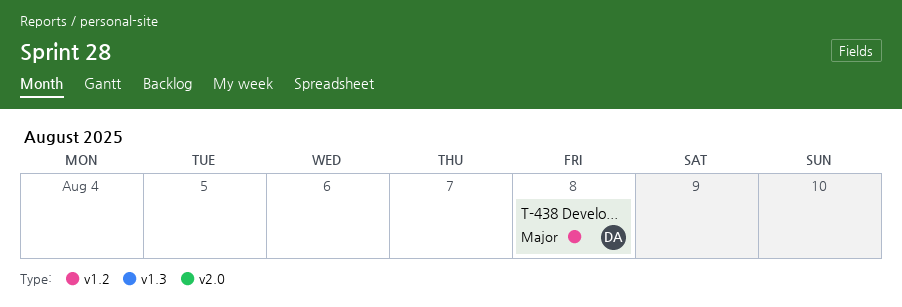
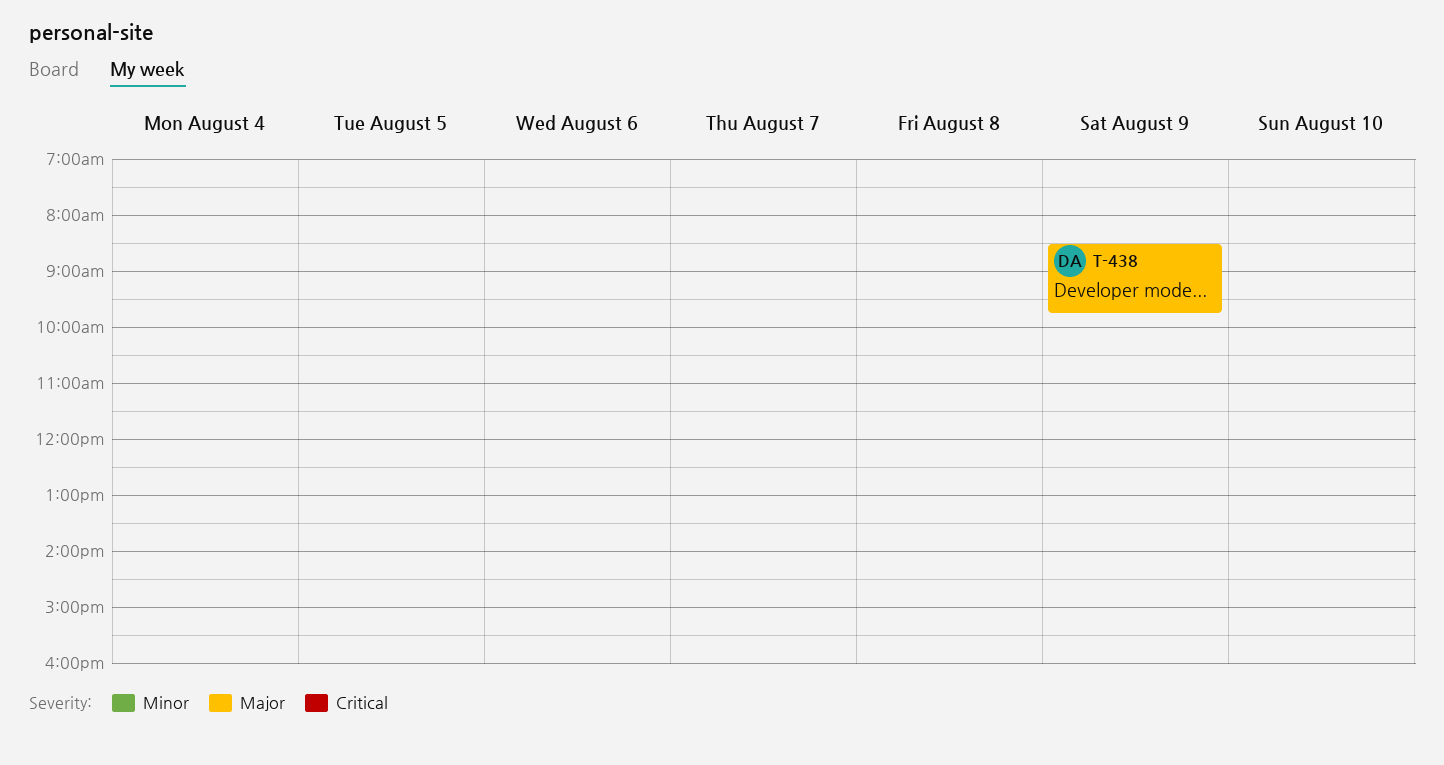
T-438, day: Aug 8 -> Aug 9

